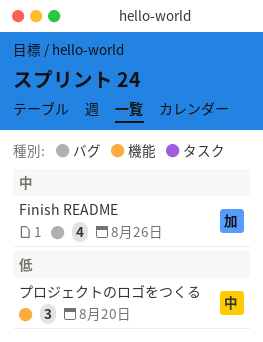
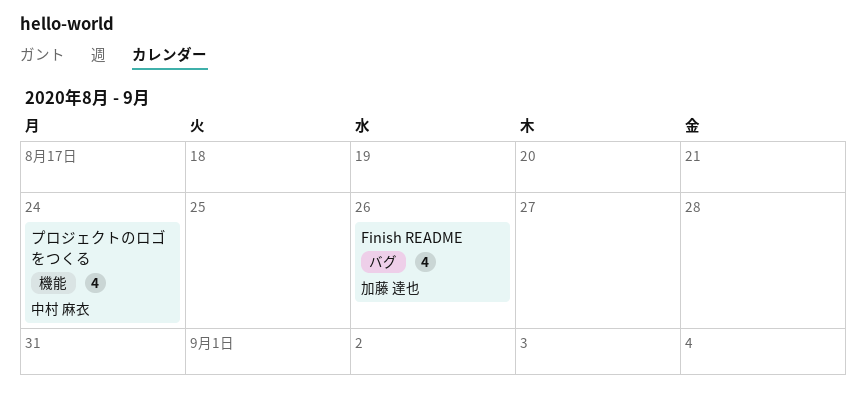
プロジェクトのロゴをつくる, estimate: 3 -> 4
プロジェクトのロゴをつくる, due: Aug 20 -> Aug 24

